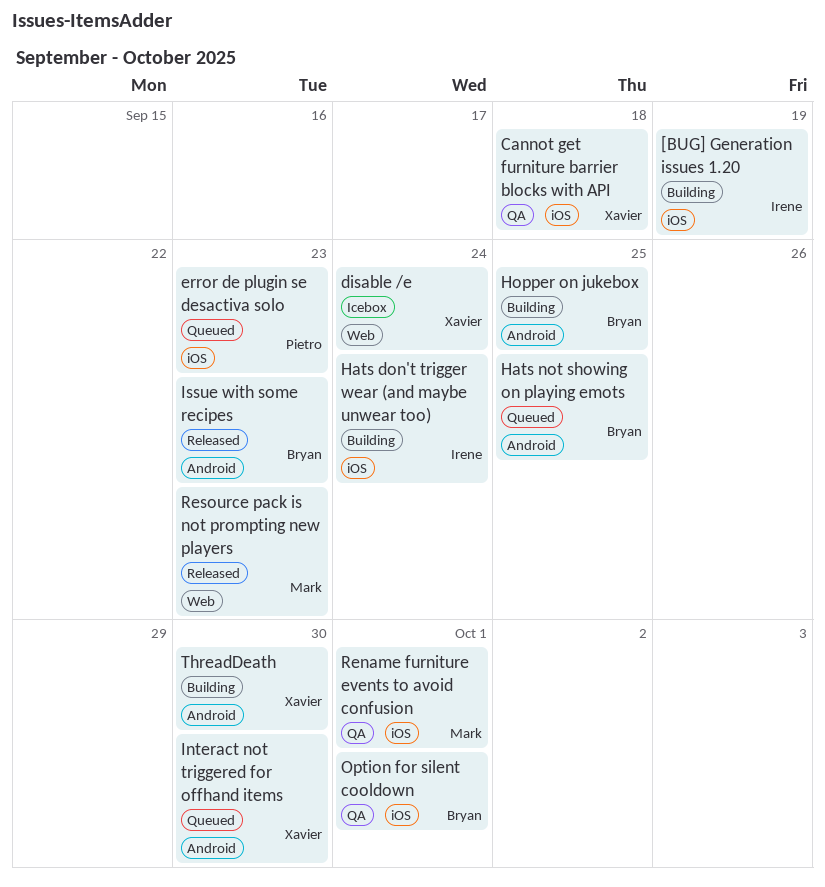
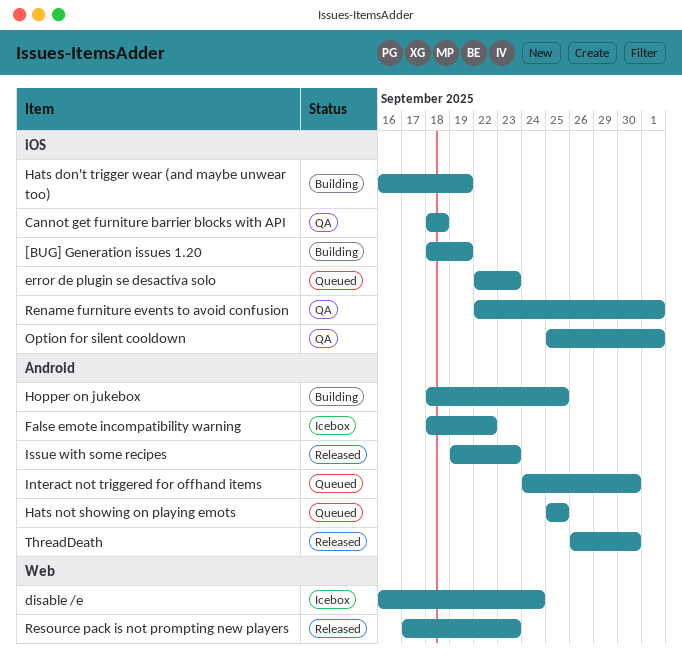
False emote incompatibility warning: none -> present
Hats don't trigger wear (and maybe unwear too), due: Sep 24 -> Sep 19
ThreadDeath, status: Building -> Released

